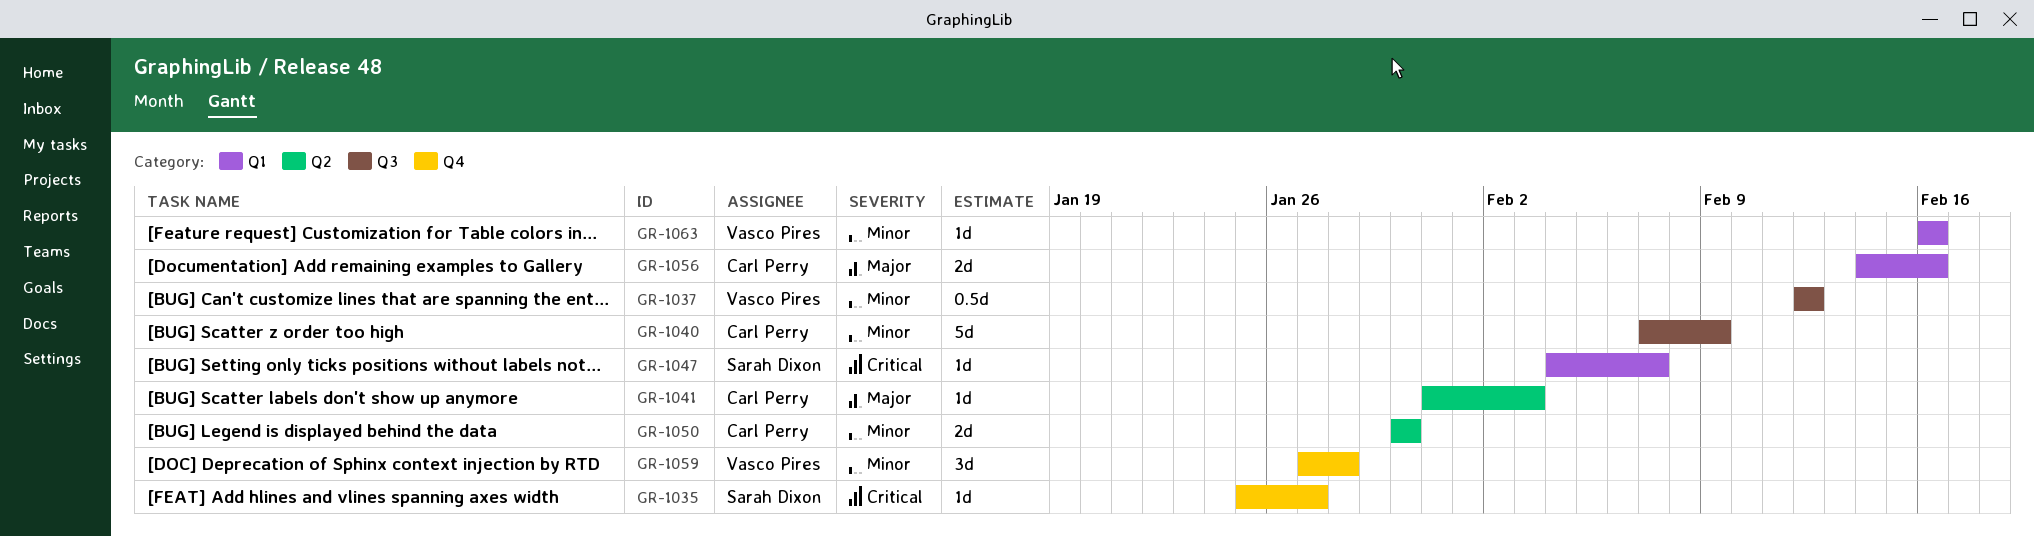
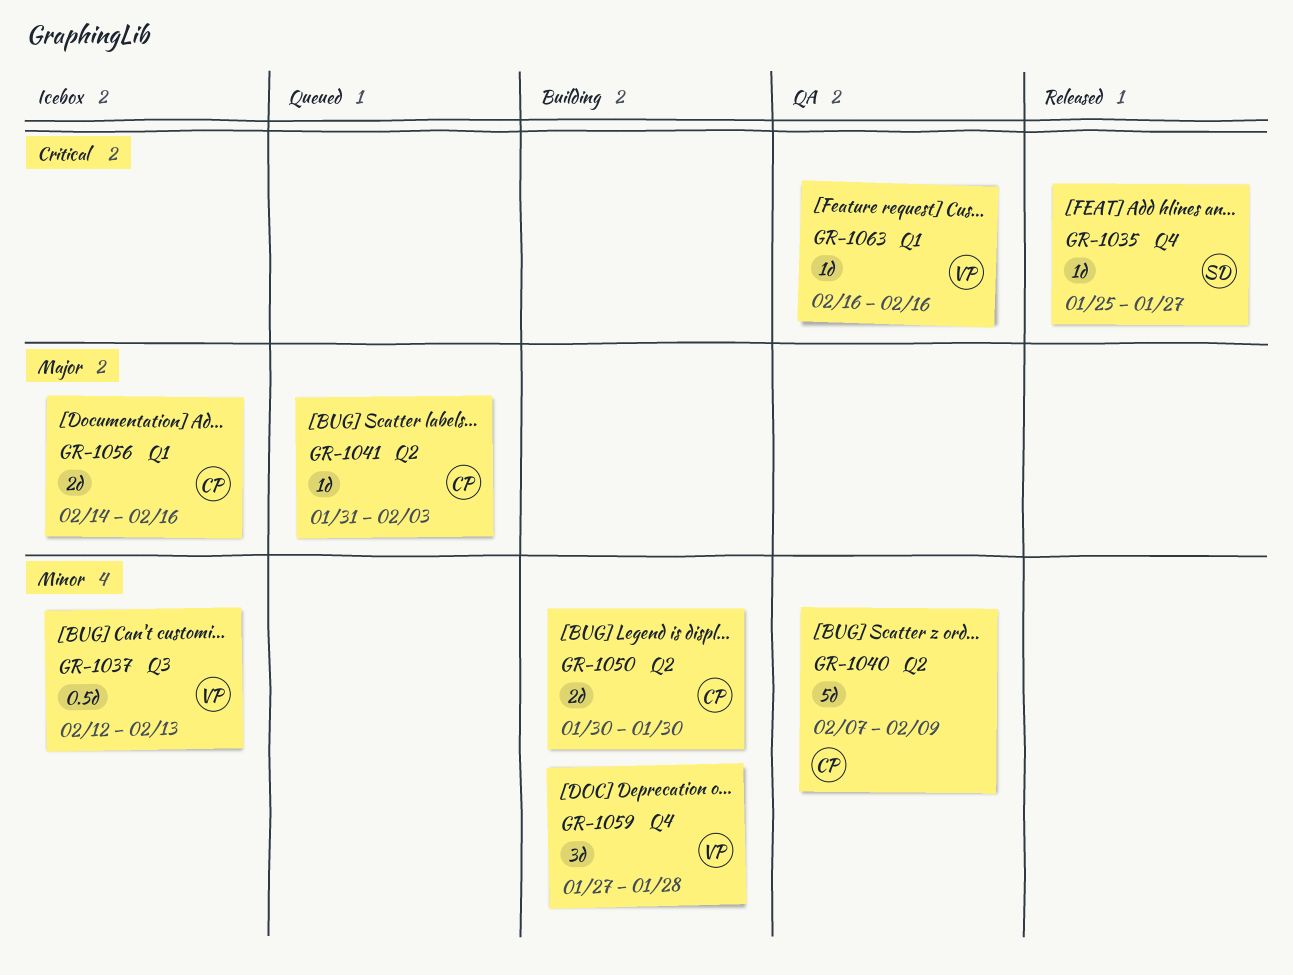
GR-1037, due: Feb 12 -> Feb 13
GR-1040, label: Q3 -> Q2
GR-1047: present -> none
GR-1063, priority: Minor -> Critical

